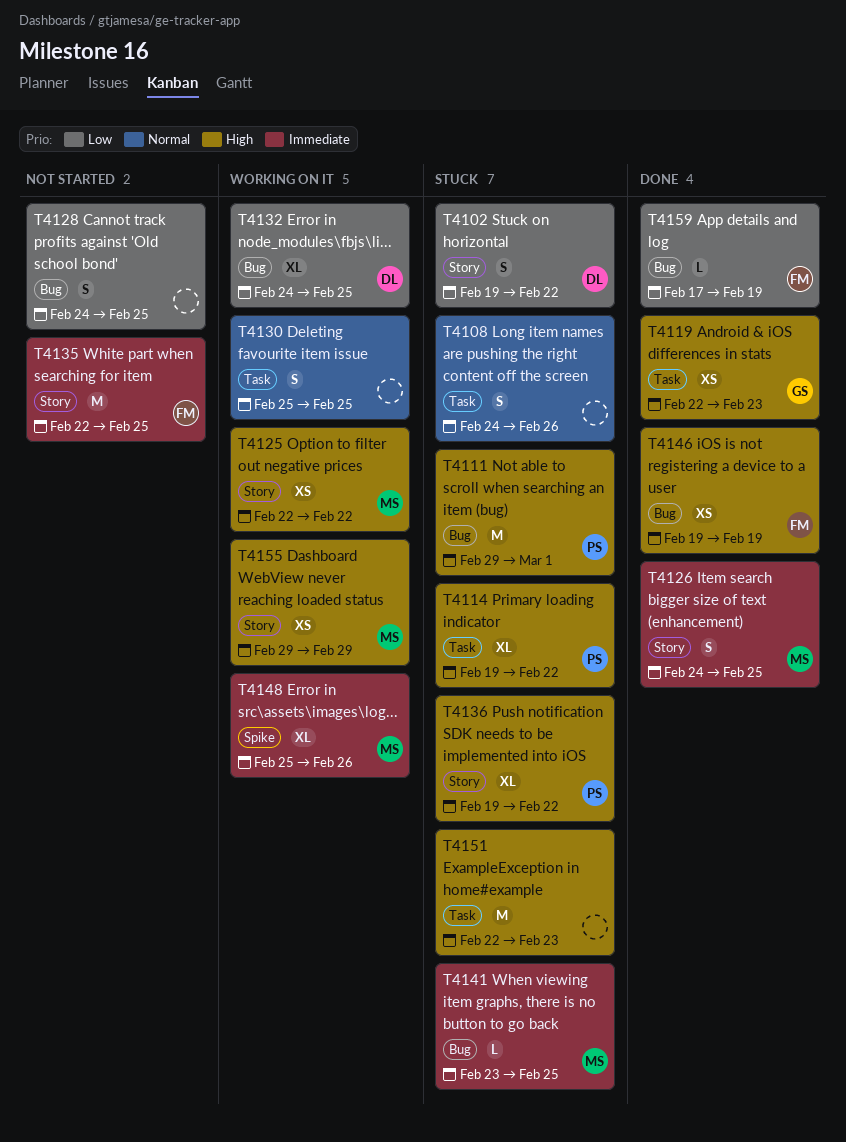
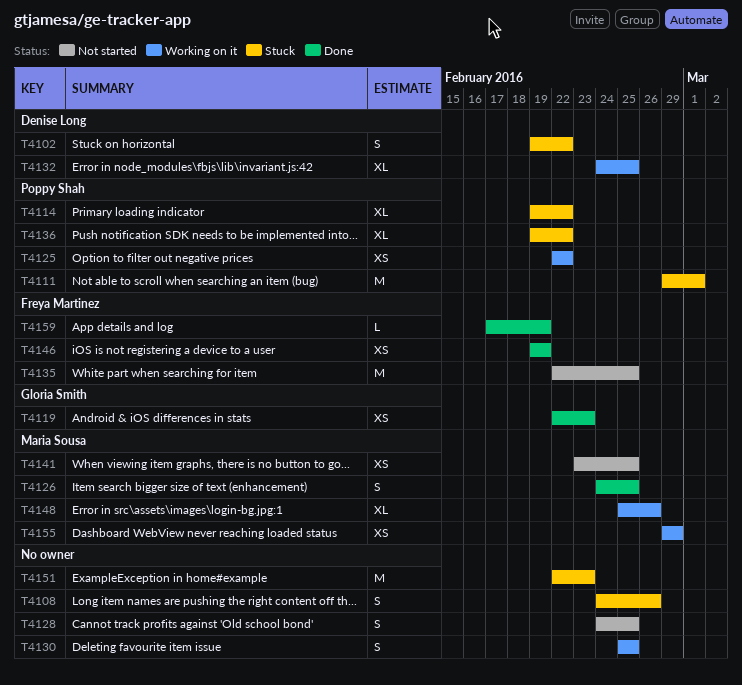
T4125, owner: Maria Sousa -> Poppy Shah
T4141, status: Stuck -> Not started
T4141, estimate: L -> XS

